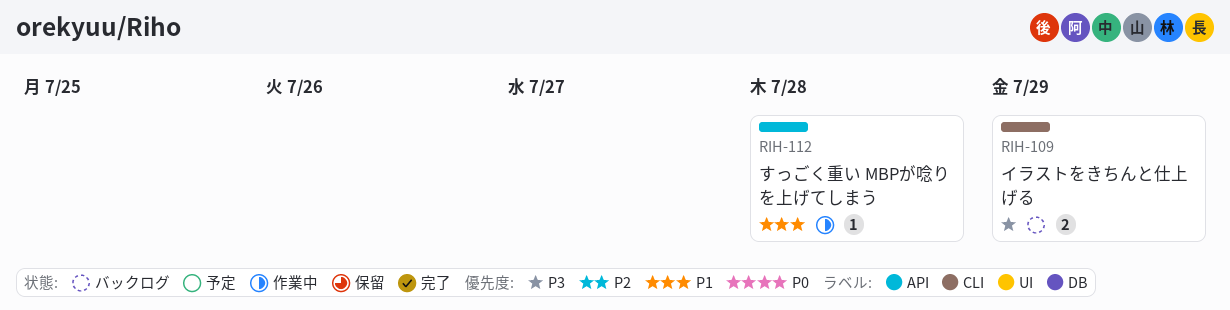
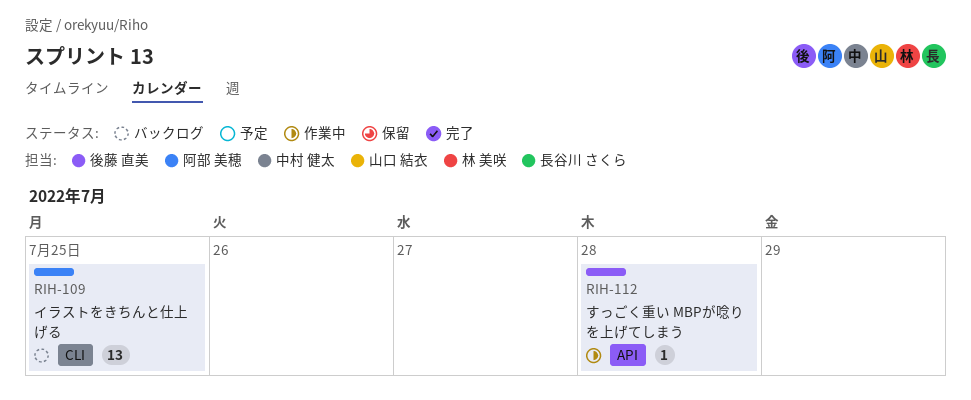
RIH-109, estimate: 2 -> 13
RIH-109, due: Jul 29 -> Jul 25

